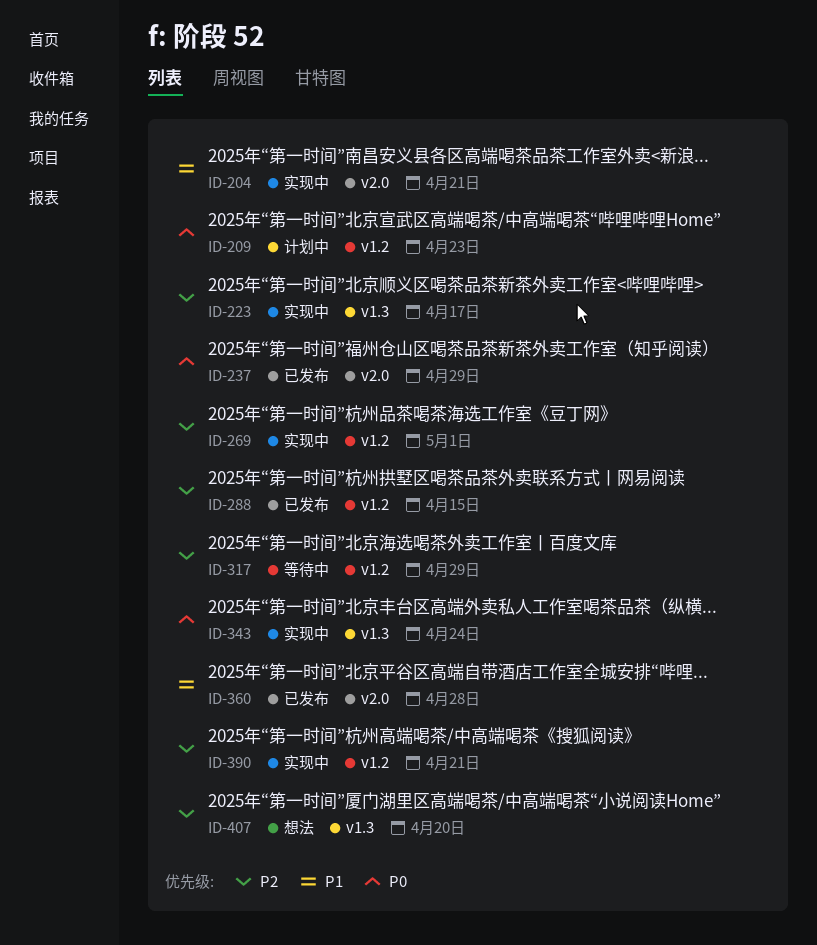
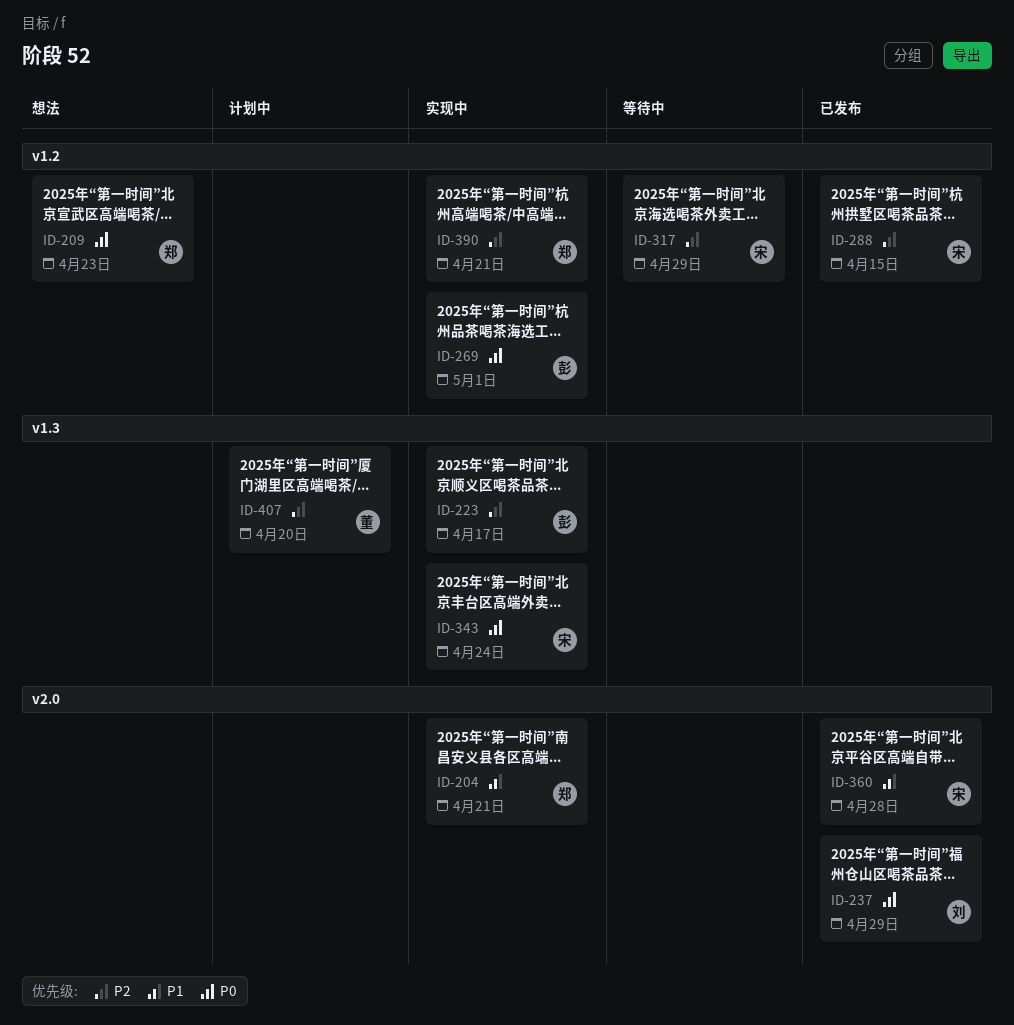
ID-209, status: 计划中 -> 想法
ID-269, priority: P2 -> P0
ID-407, status: 想法 -> 计划中

